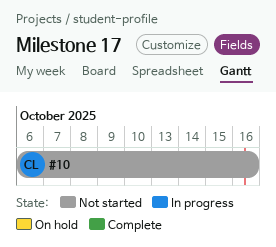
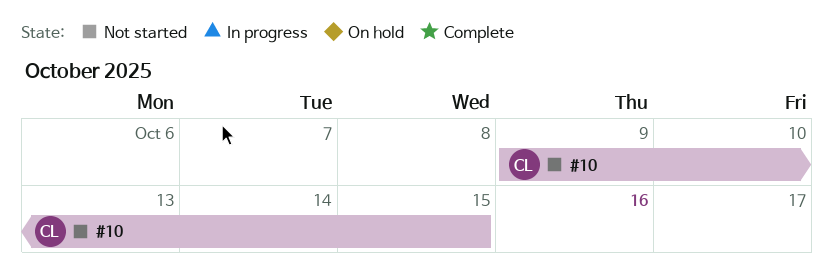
#10, start: Oct 6 -> Oct 9
#10, due: Oct 16 -> Oct 15

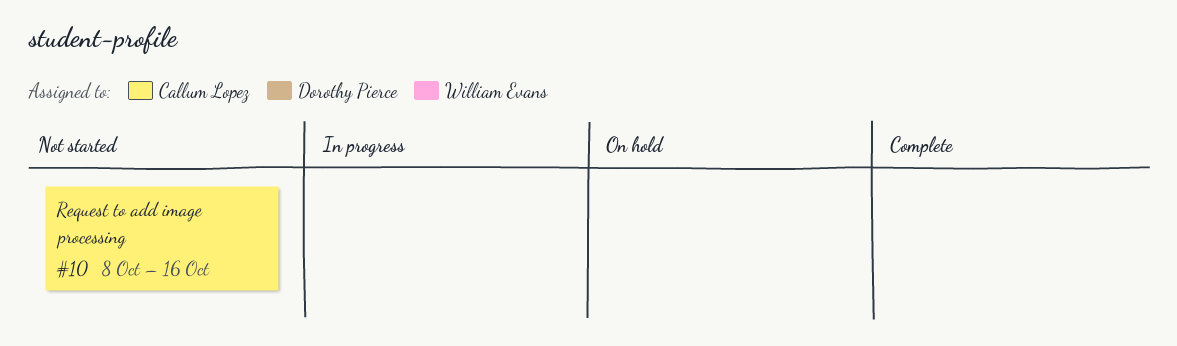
#10, start: Oct 9 -> Oct 8
#10, due: Oct 15 -> Oct 16

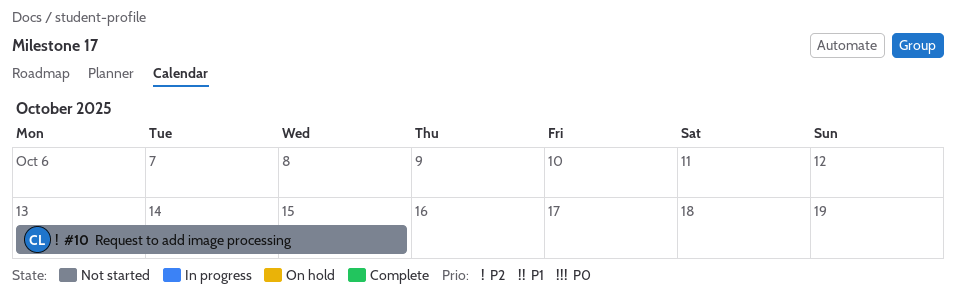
#10, start: Oct 8 -> Oct 13
#10, due: Oct 16 -> Oct 15

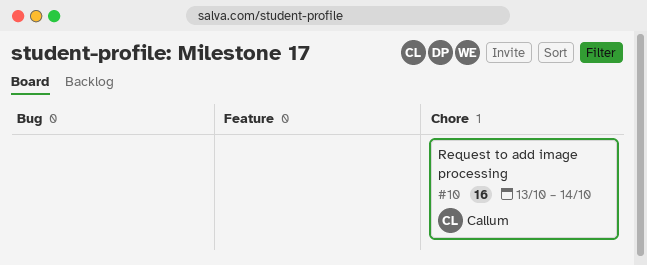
#10, due: Oct 15 -> Oct 14

